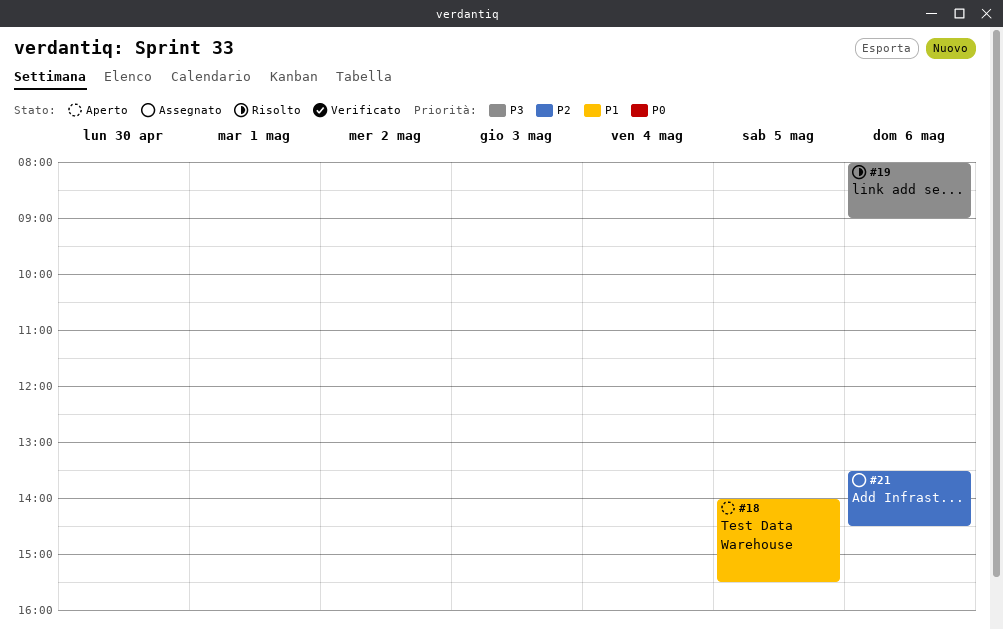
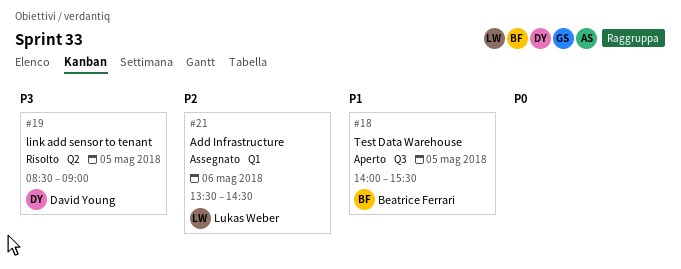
#19, day: May 6 -> May 5
#19, begins: 08:00 -> 08:30

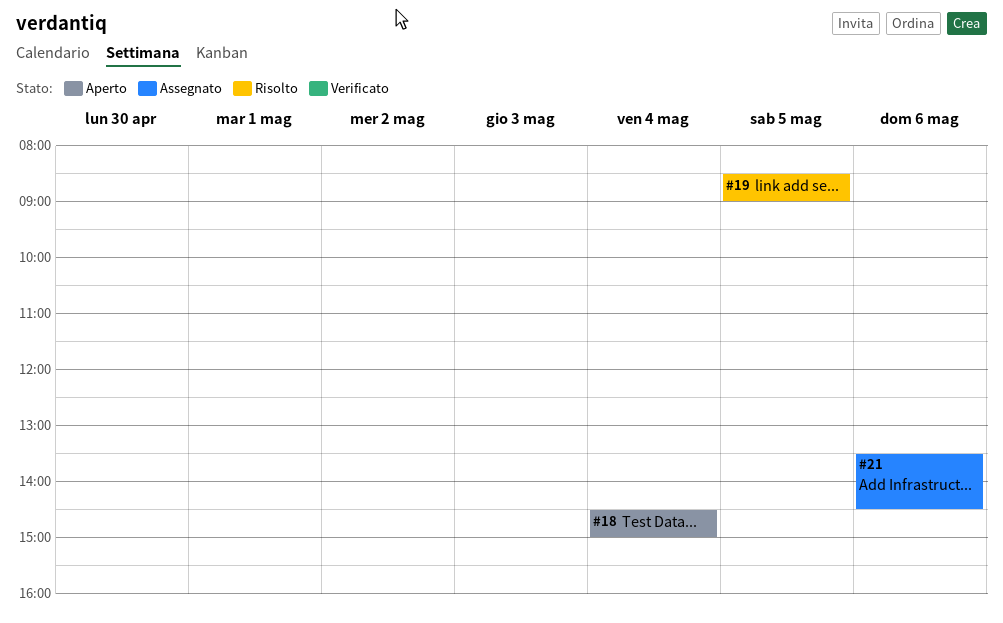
#18, day: May 5 -> May 4
#18, begins: 14:00 -> 14:30
#18, ends: 15:30 -> 15:00

